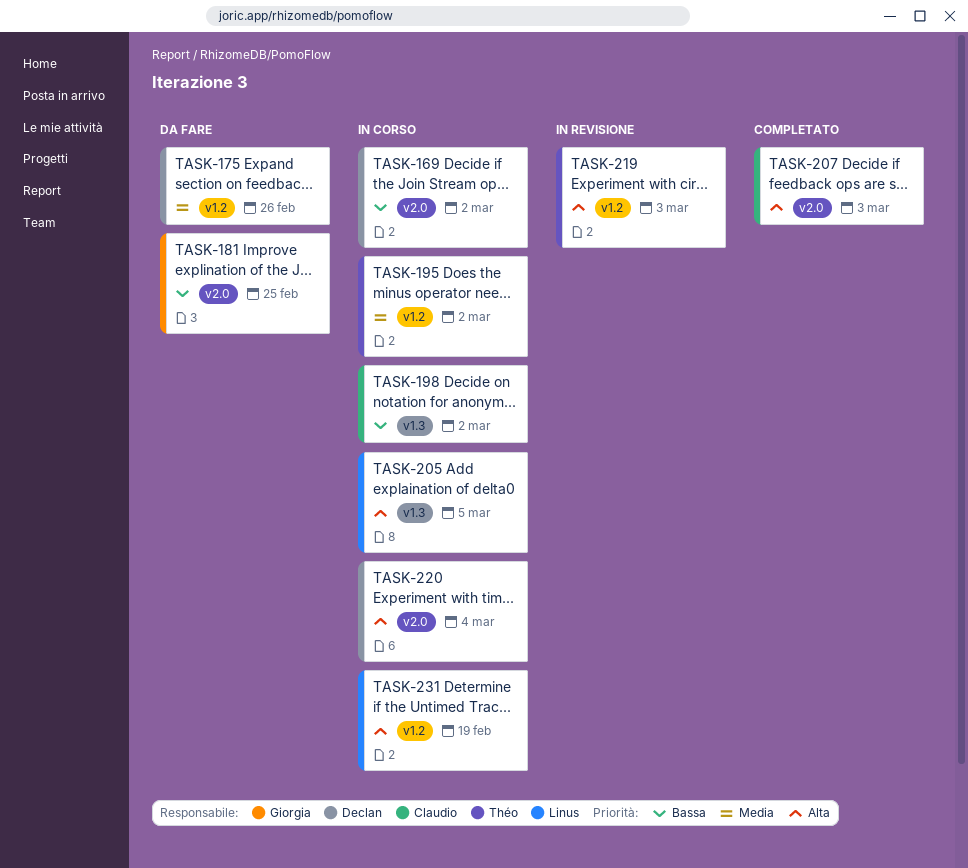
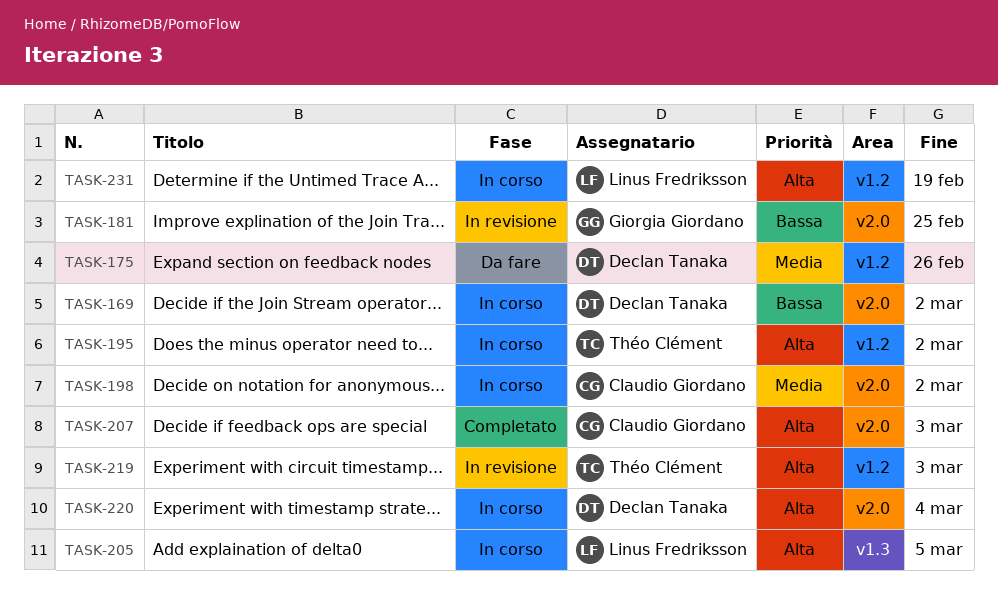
TASK-181, status: Da fare -> In revisione
TASK-195, priority: Media -> Alta
TASK-198, priority: Bassa -> Media
TASK-198, label: v1.3 -> v2.0

